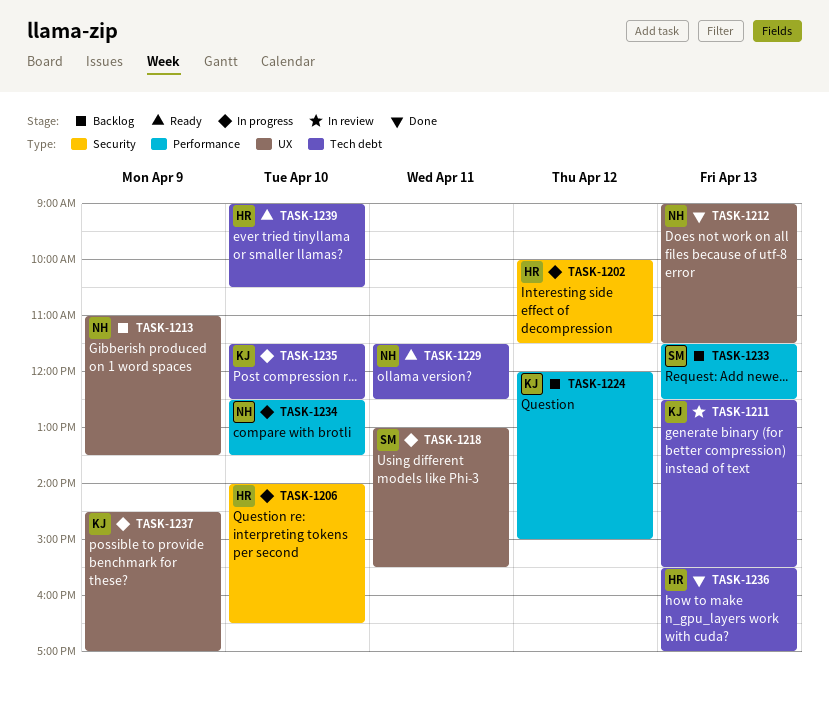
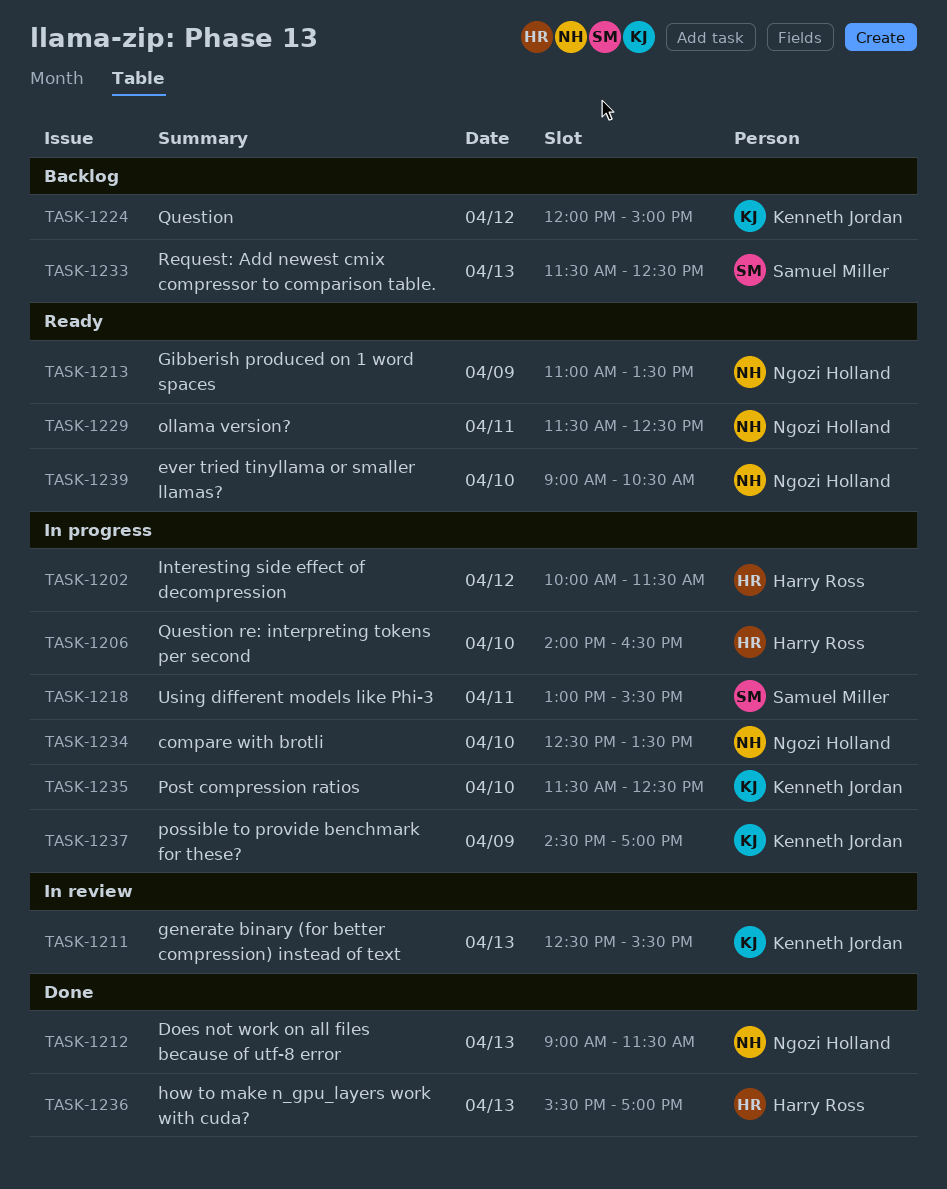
TASK-1213, status: Backlog -> Ready
TASK-1239, owner: Harry Ross -> Ngozi Holland

